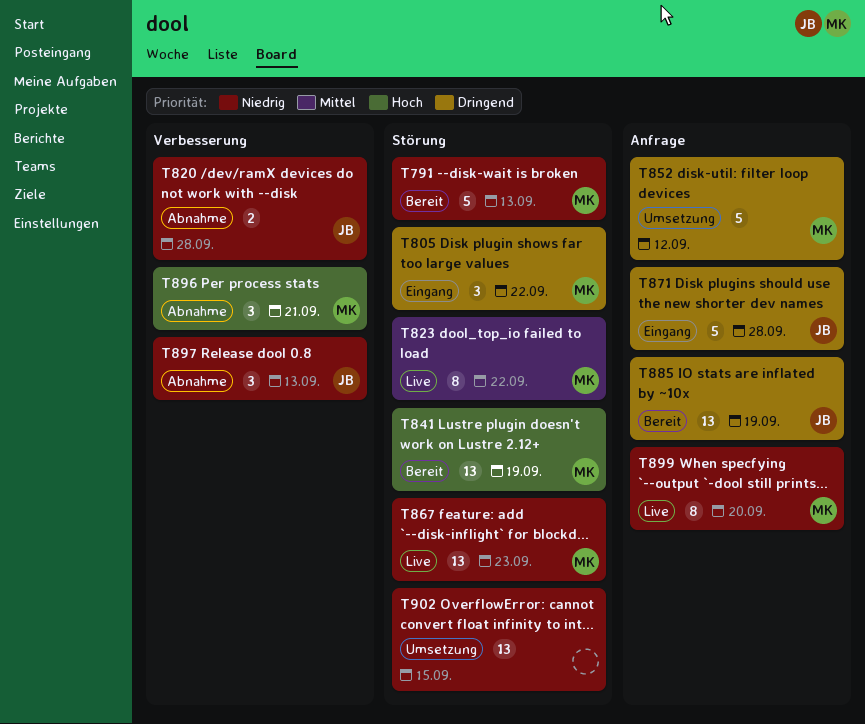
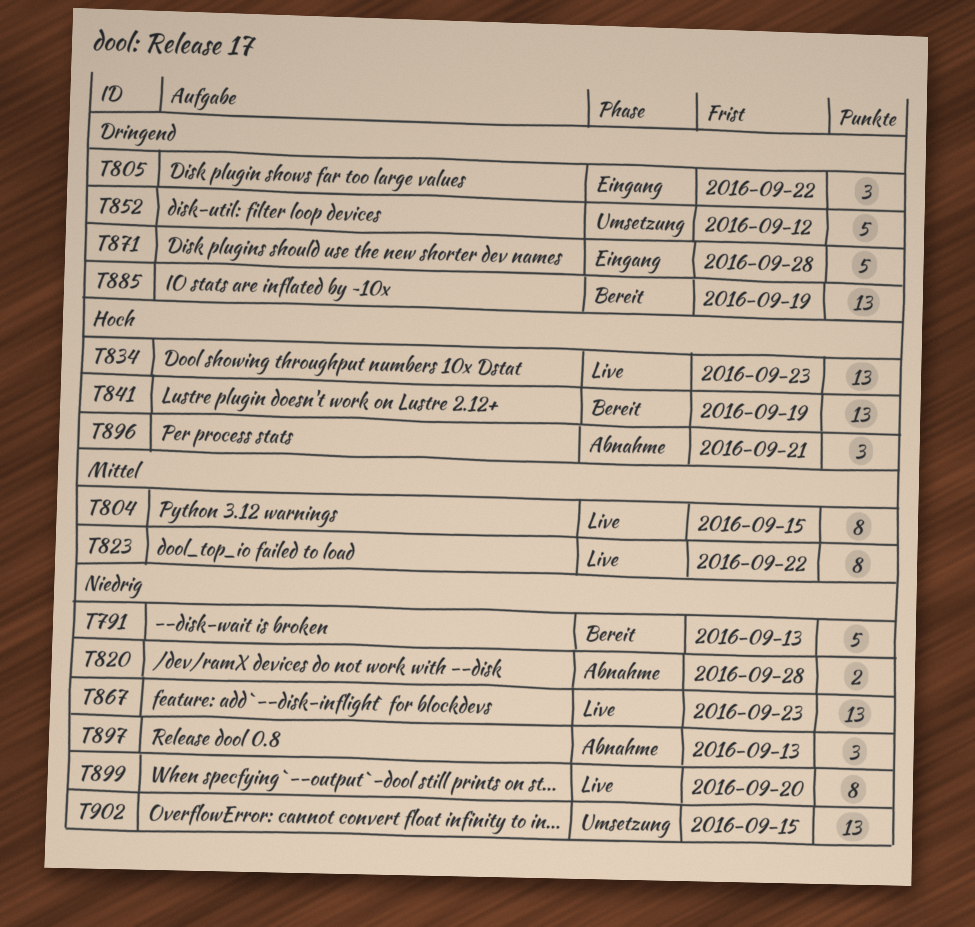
T804: none -> present
T834: none -> present

